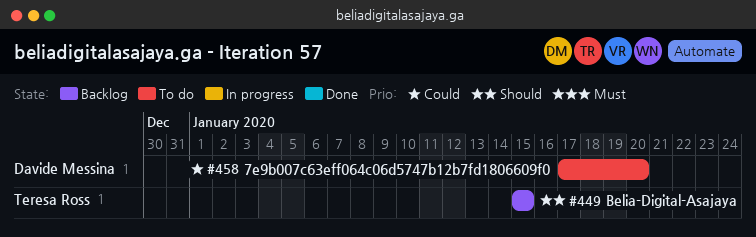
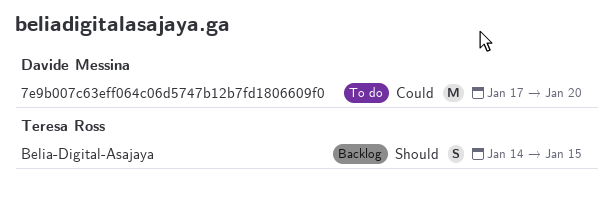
Belia-Digital-Asajaya, start: Jan 15 -> Jan 14

